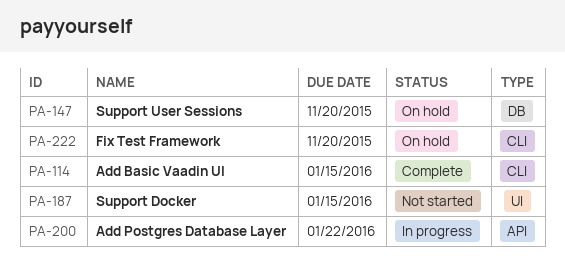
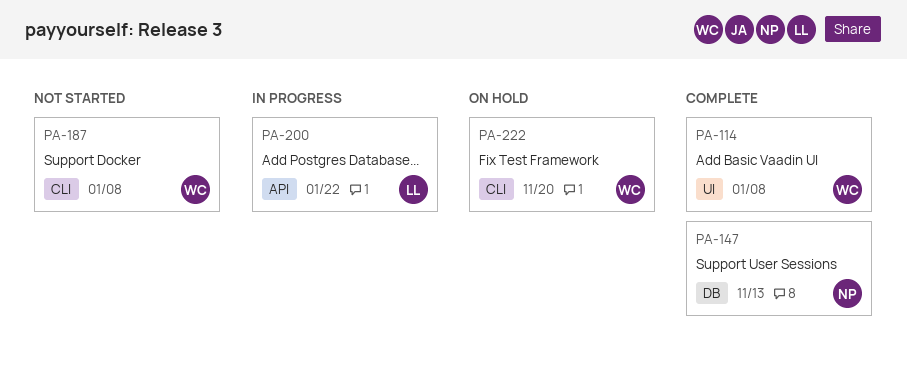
PA-114, label: CLI -> UI
PA-114, due: Jan 15 -> Jan 8
PA-147, status: On hold -> Complete
PA-147, due: Nov 20 -> Nov 13
PA-187, label: UI -> CLI
PA-187, due: Jan 15 -> Jan 8

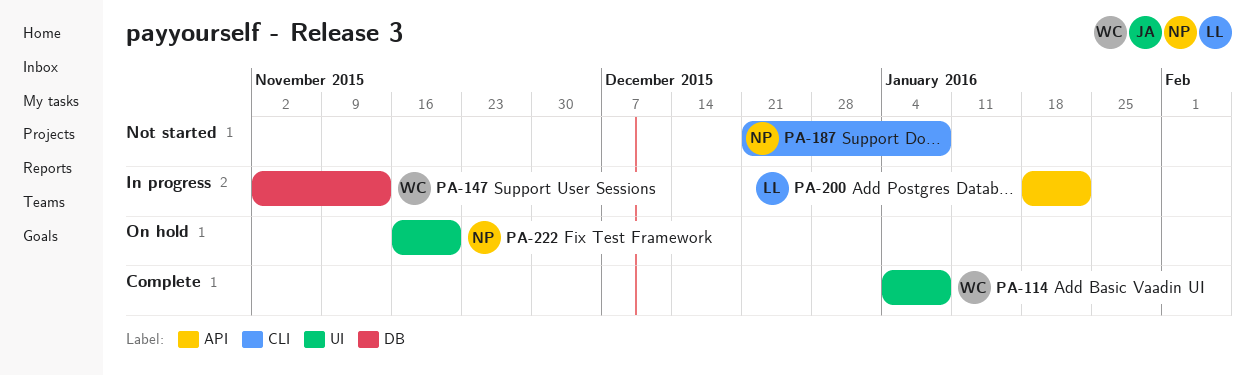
PA-147, status: Complete -> In progress
PA-147, owner: NP -> WC
PA-187, owner: WC -> NP
PA-222, owner: WC -> NP
PA-222, label: CLI -> UI

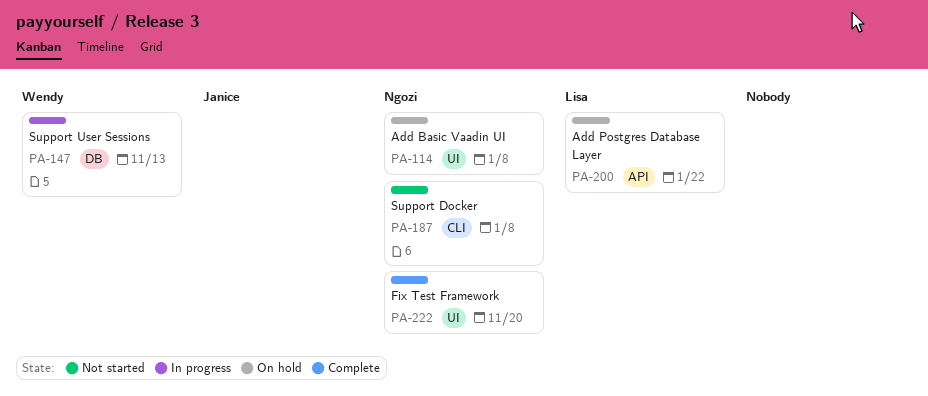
PA-114, status: Complete -> On hold
PA-114, owner: Wendy -> Ngozi
PA-200, status: In progress -> On hold
PA-222, status: On hold -> Complete

